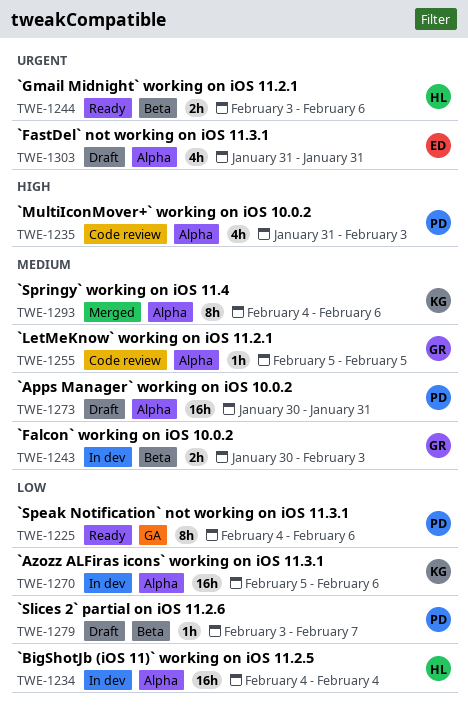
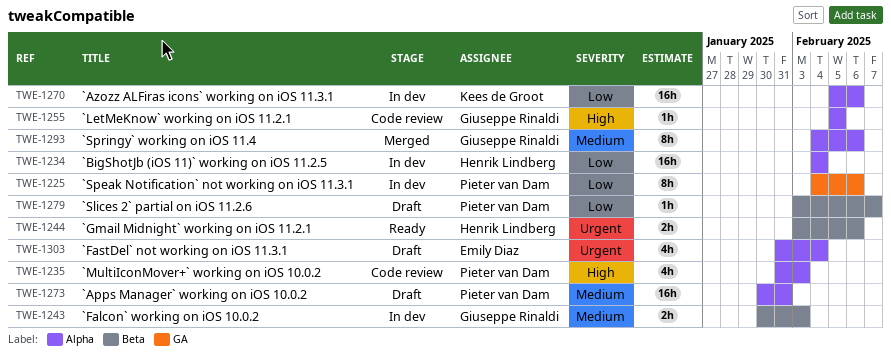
TWE-1225, status: Ready -> In dev
TWE-1255, priority: Medium -> High
TWE-1293, owner: Kees de Groot -> Giuseppe Rinaldi
TWE-1303, due: Jan 31 -> Feb 4

